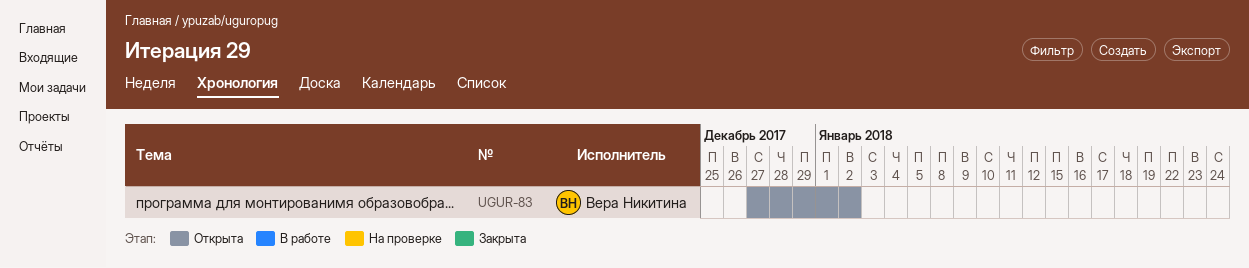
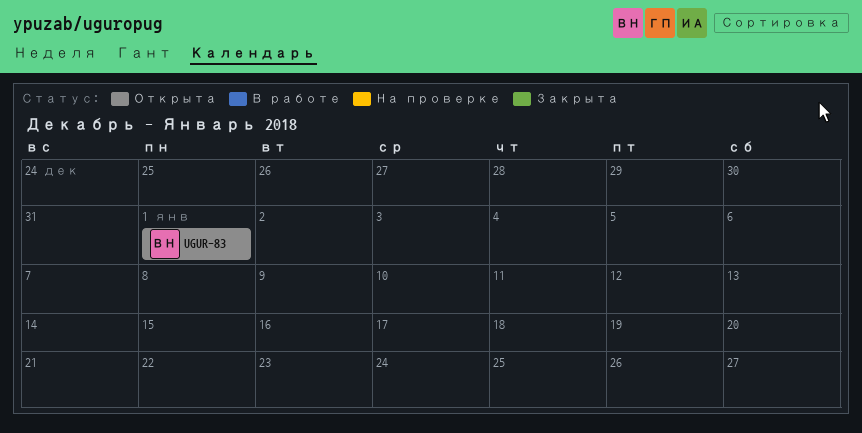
UGUR-83, start: Dec 27 -> Jan 1
UGUR-83, due: Jan 2 -> Jan 1

